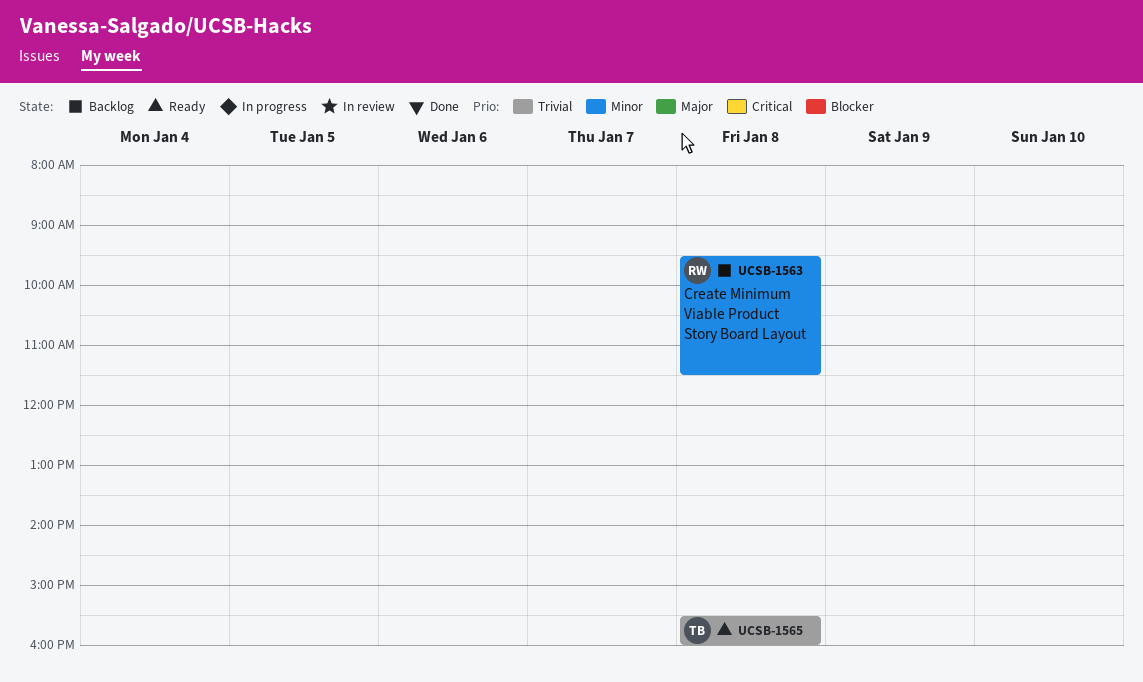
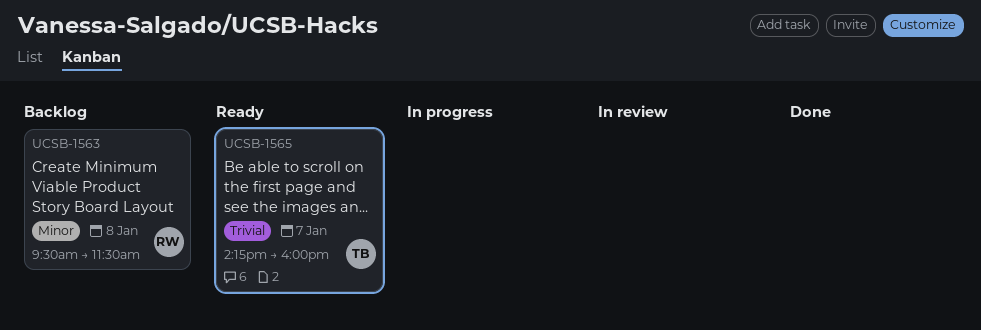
UCSB-1565, day: Jan 8 -> Jan 7
UCSB-1565, begins: 15:30 -> 14:15

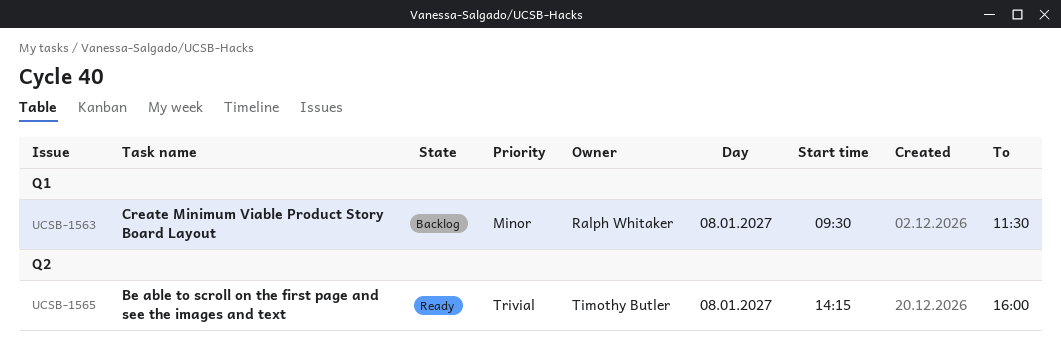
UCSB-1565, day: Jan 7 -> Jan 8

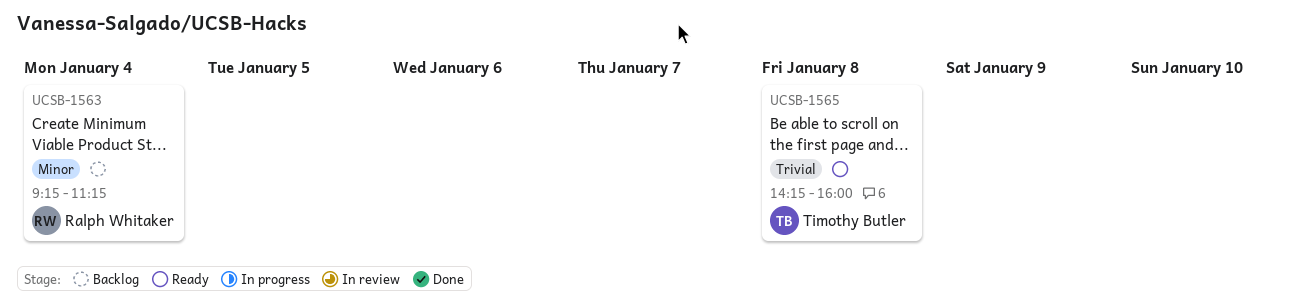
UCSB-1563, day: Jan 8 -> Jan 4
UCSB-1563, begins: 09:30 -> 09:15
UCSB-1563, ends: 11:30 -> 11:15

